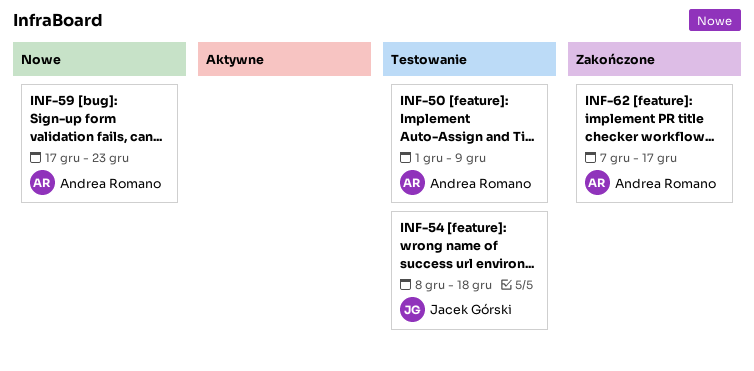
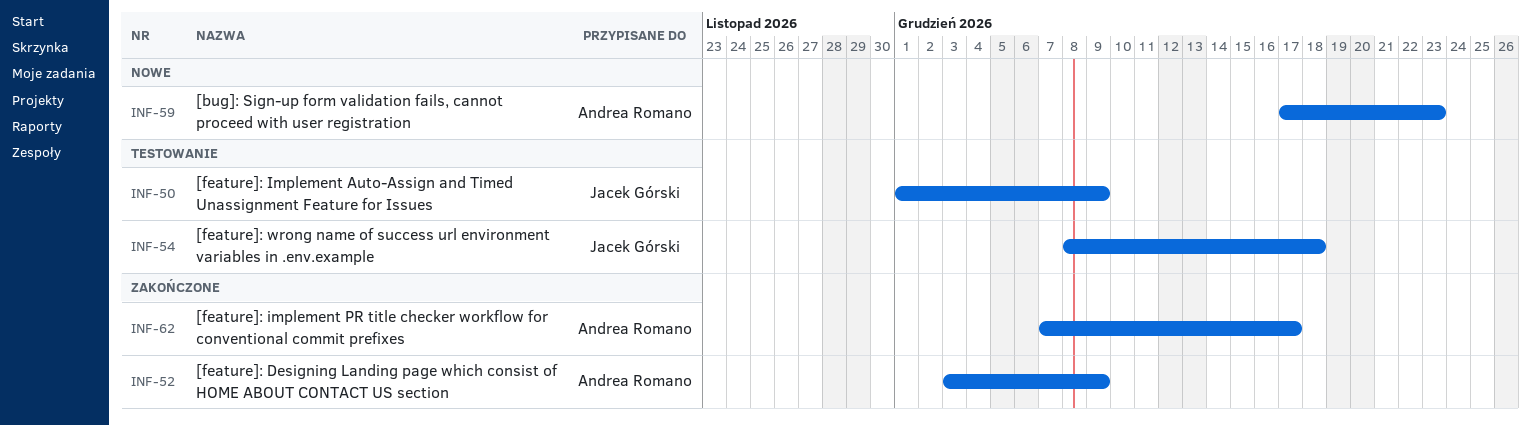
INF-50, owner: Andrea Romano -> Jacek Górski
INF-52: none -> present

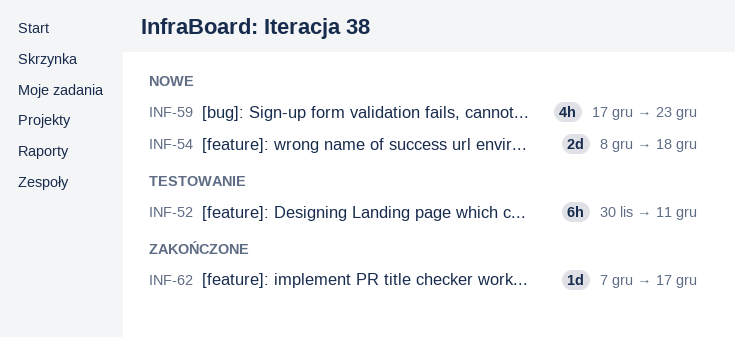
INF-50: present -> none
INF-52, status: Zakończone -> Testowanie
INF-52, start: Dec 3 -> Nov 30
INF-52, due: Dec 9 -> Dec 11
INF-54, status: Testowanie -> Nowe

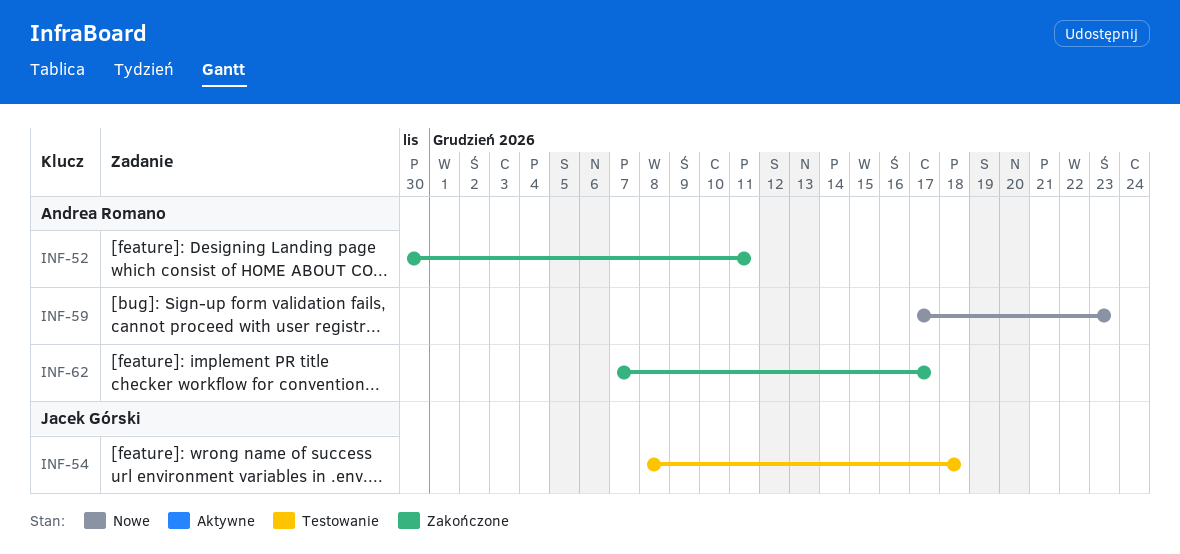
INF-52, status: Testowanie -> Zakończone
INF-54, status: Nowe -> Testowanie

